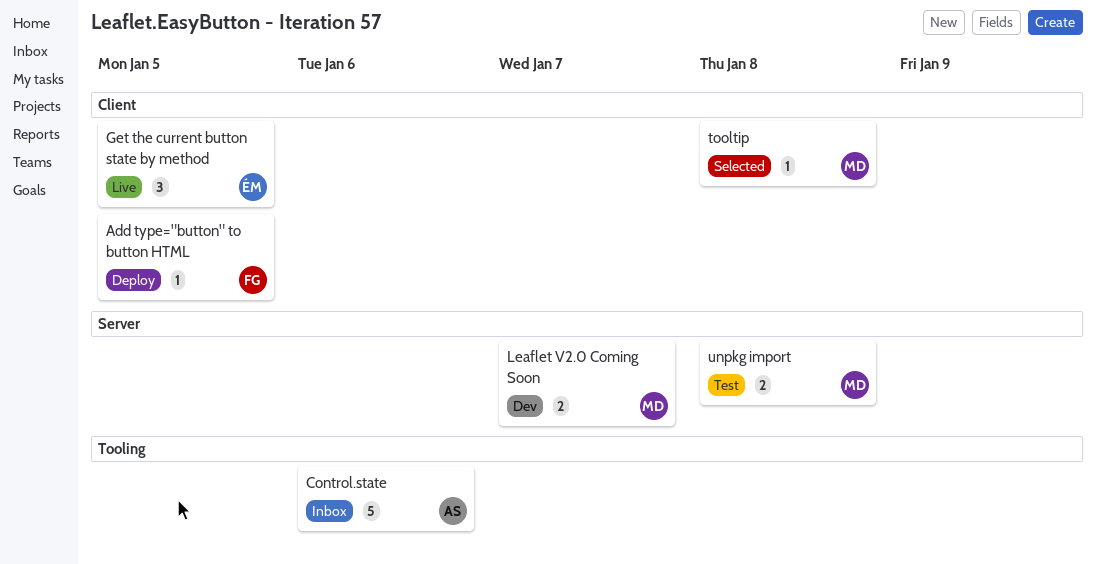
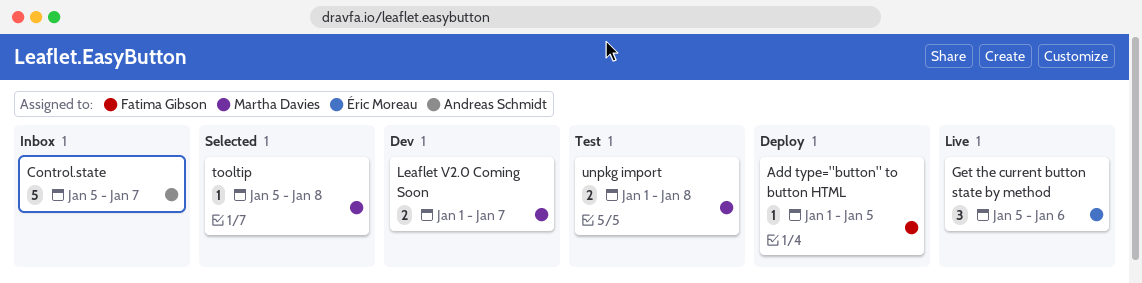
Control.state, due: Jan 6 -> Jan 7
Get the current button state by method, due: Jan 5 -> Jan 6

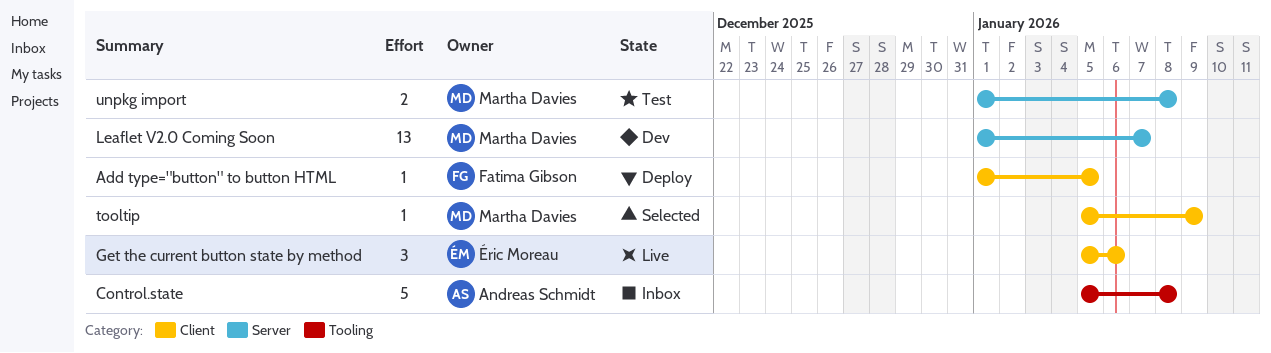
Control.state, due: Jan 7 -> Jan 8
Leaflet V2.0 Coming Soon, estimate: 2 -> 13
tooltip, due: Jan 8 -> Jan 9

